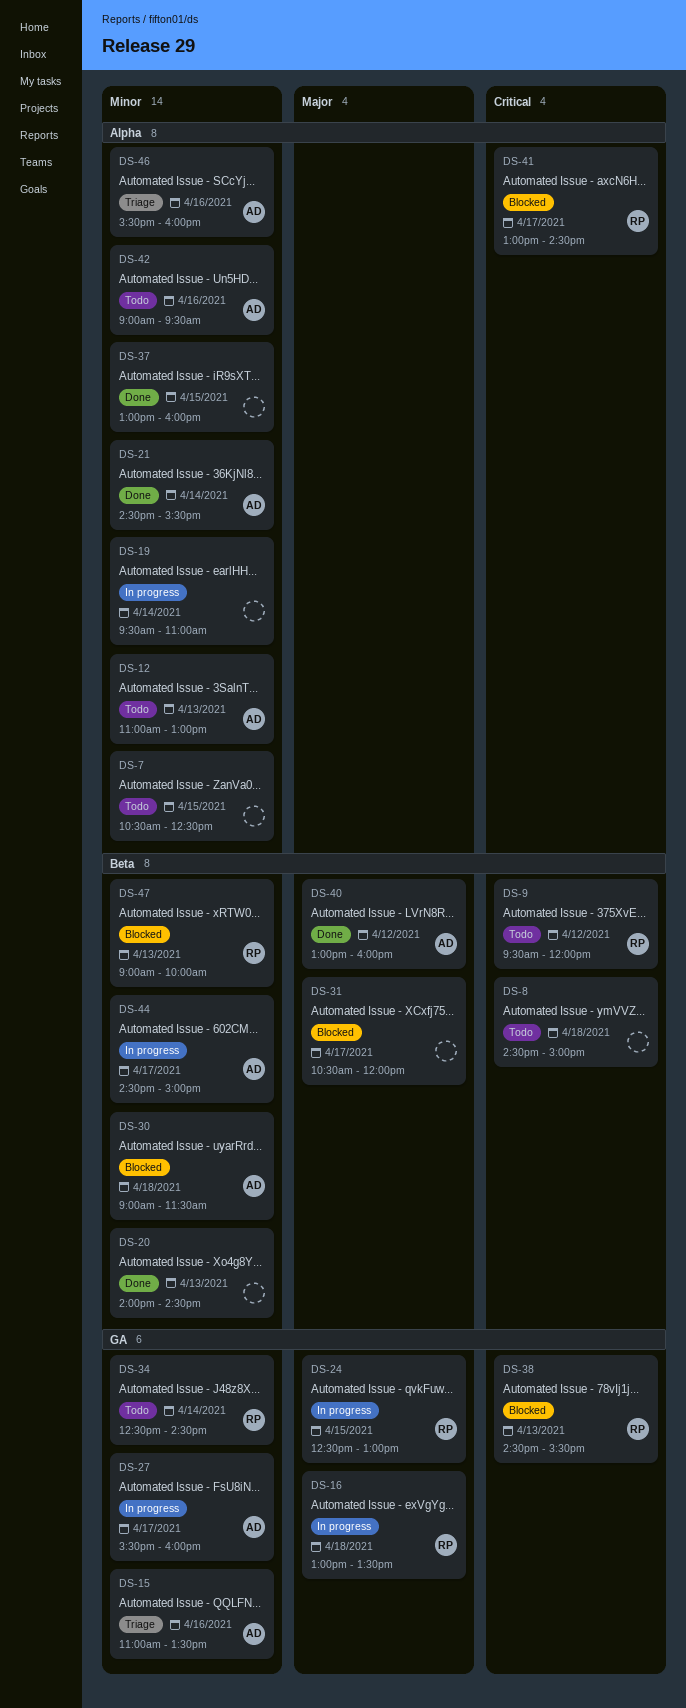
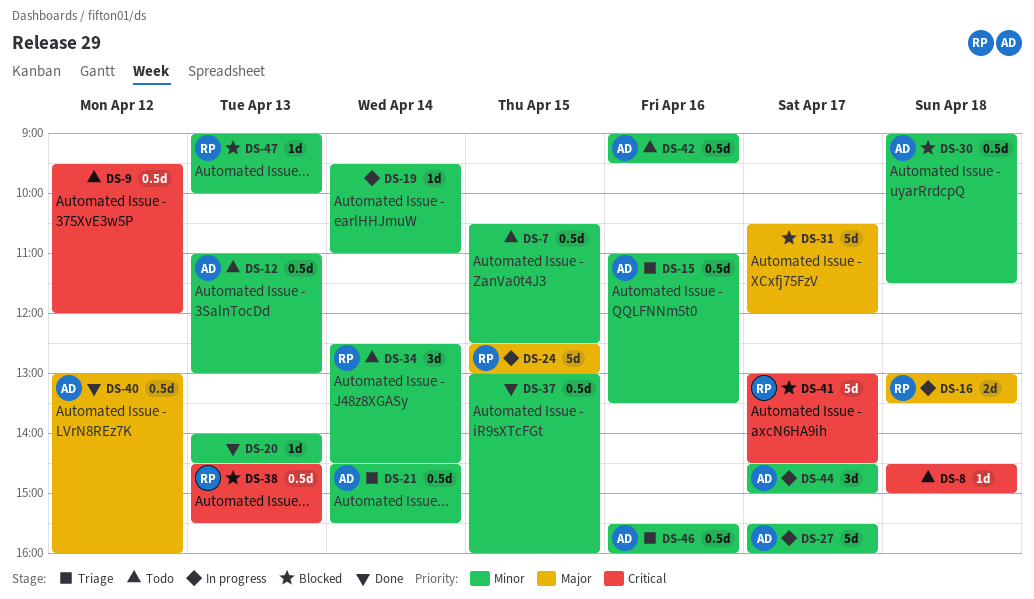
DS-9, owner: RP -> none
DS-21, status: Done -> Triage

